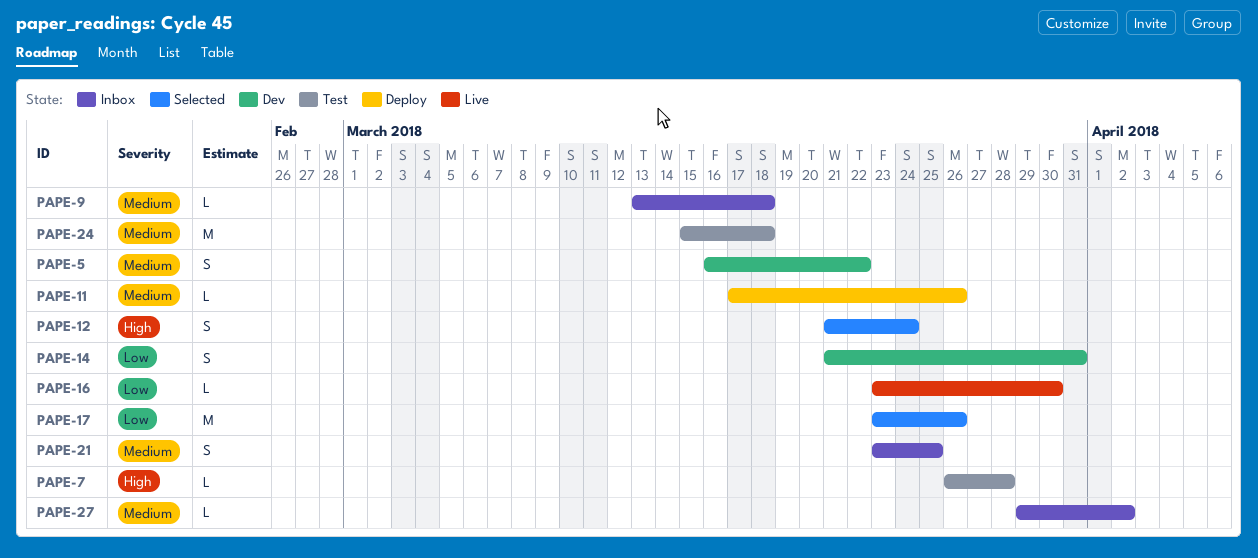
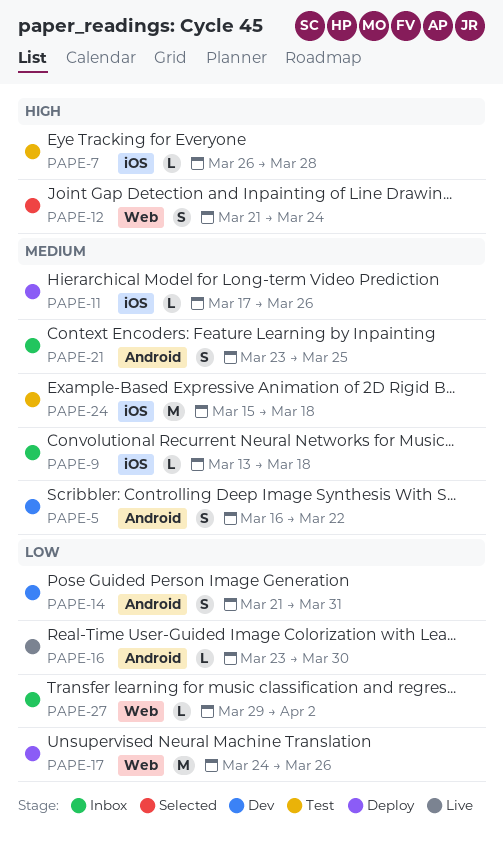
PAPE-17, status: Selected -> Deploy
PAPE-17, start: Mar 23 -> Mar 24
PAPE-27, priority: Medium -> Low

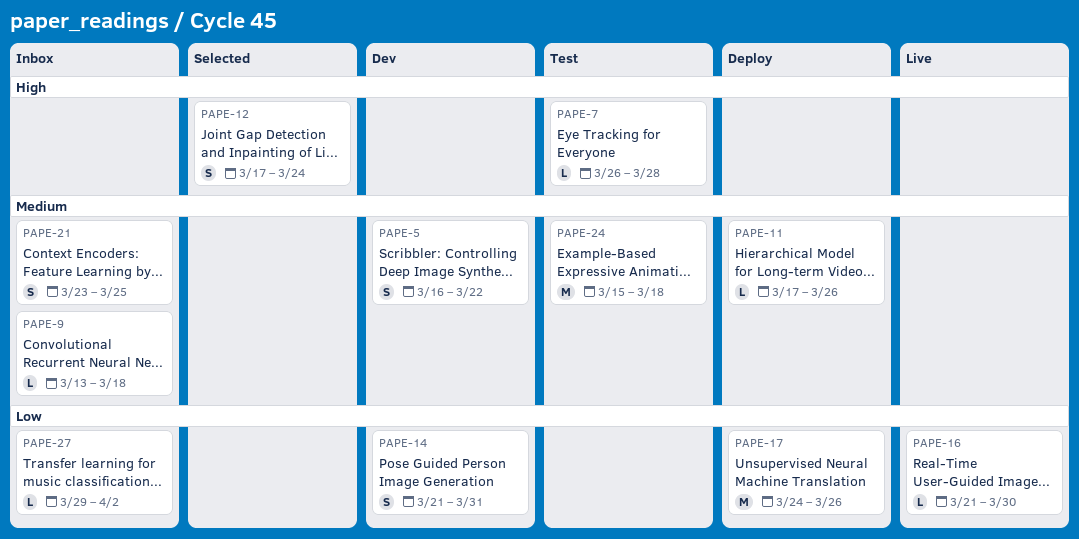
PAPE-12, start: Mar 21 -> Mar 17
PAPE-16, start: Mar 23 -> Mar 21

